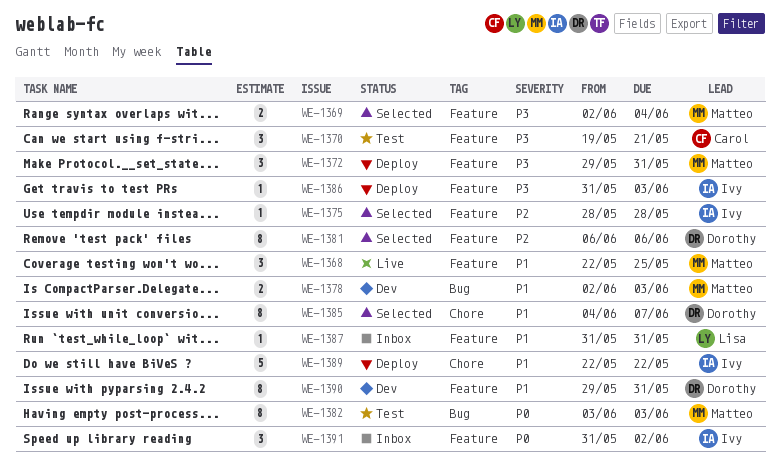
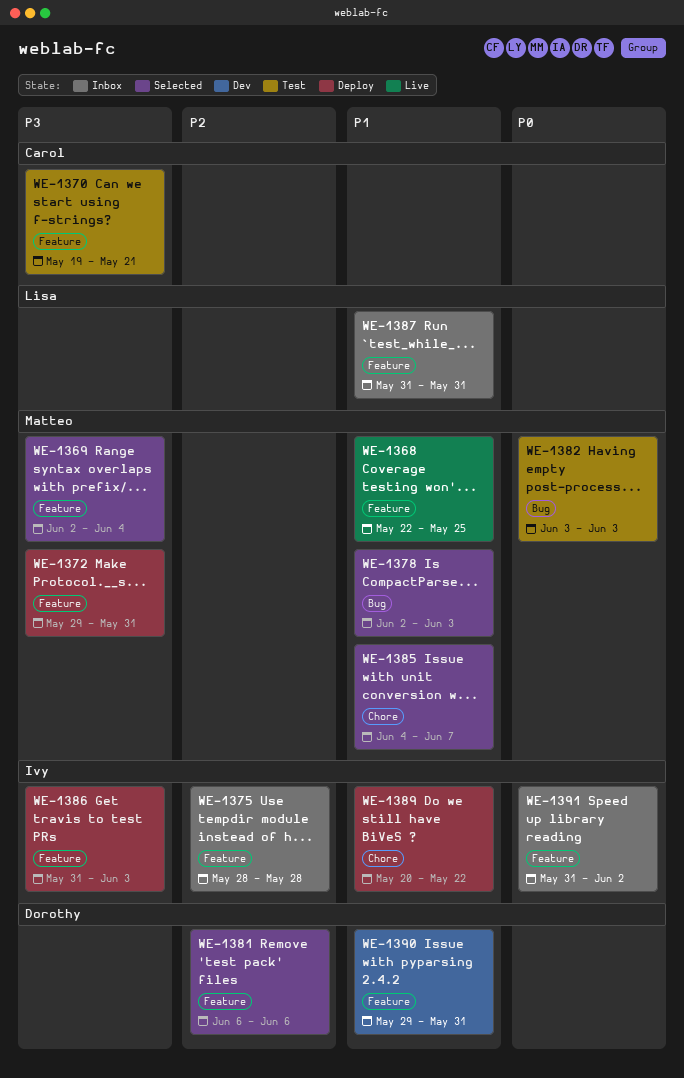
WE-1375, status: Selected -> Inbox
WE-1378, status: Dev -> Selected
WE-1385, owner: Dorothy -> Matteo
WE-1389, start: May 22 -> May 20

